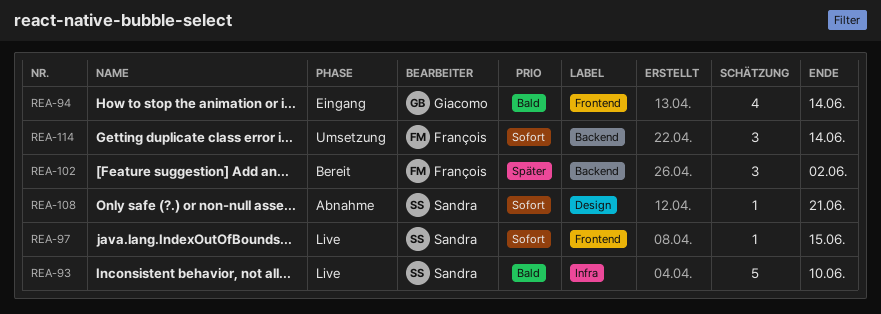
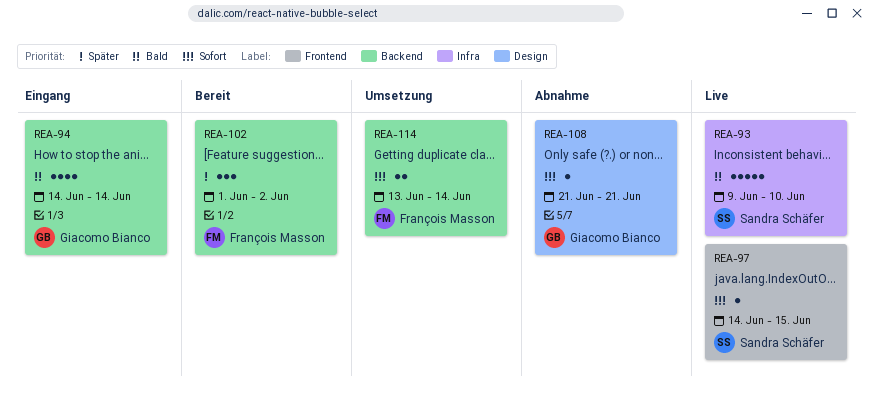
REA-94, label: Frontend -> Backend
REA-108, owner: Sandra Schäfer -> Giacomo Bianco
REA-114, estimate: 3 -> 2

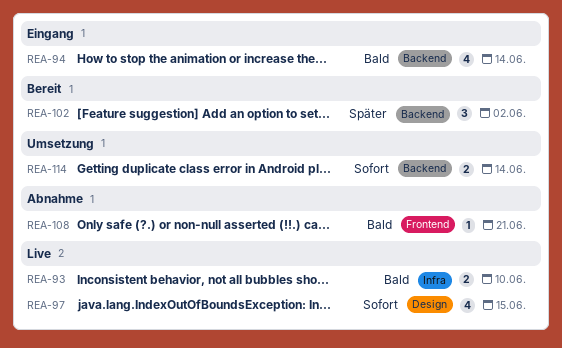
REA-93, estimate: 5 -> 2
REA-97, label: Frontend -> Design
REA-97, estimate: 1 -> 4
REA-108, priority: Sofort -> Bald
REA-108, label: Design -> Frontend

